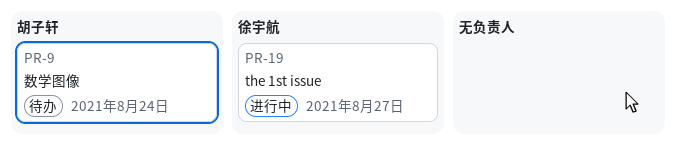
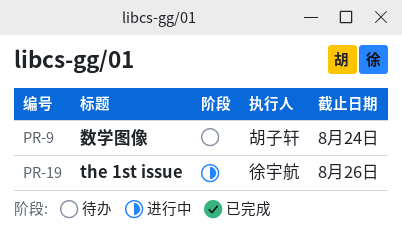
PR-19, due: Aug 27 -> Aug 26

